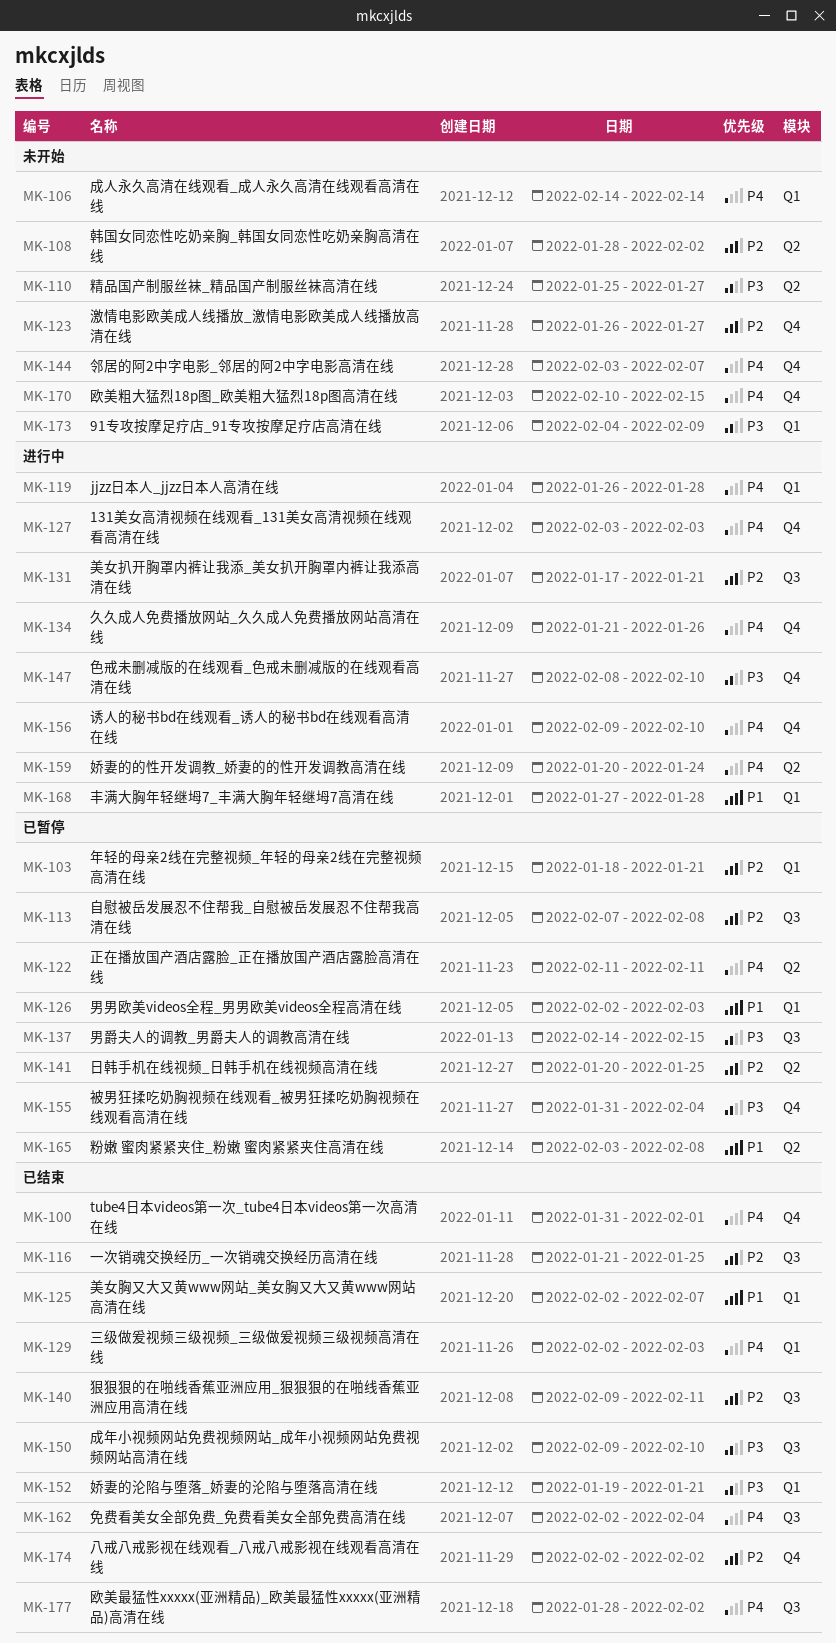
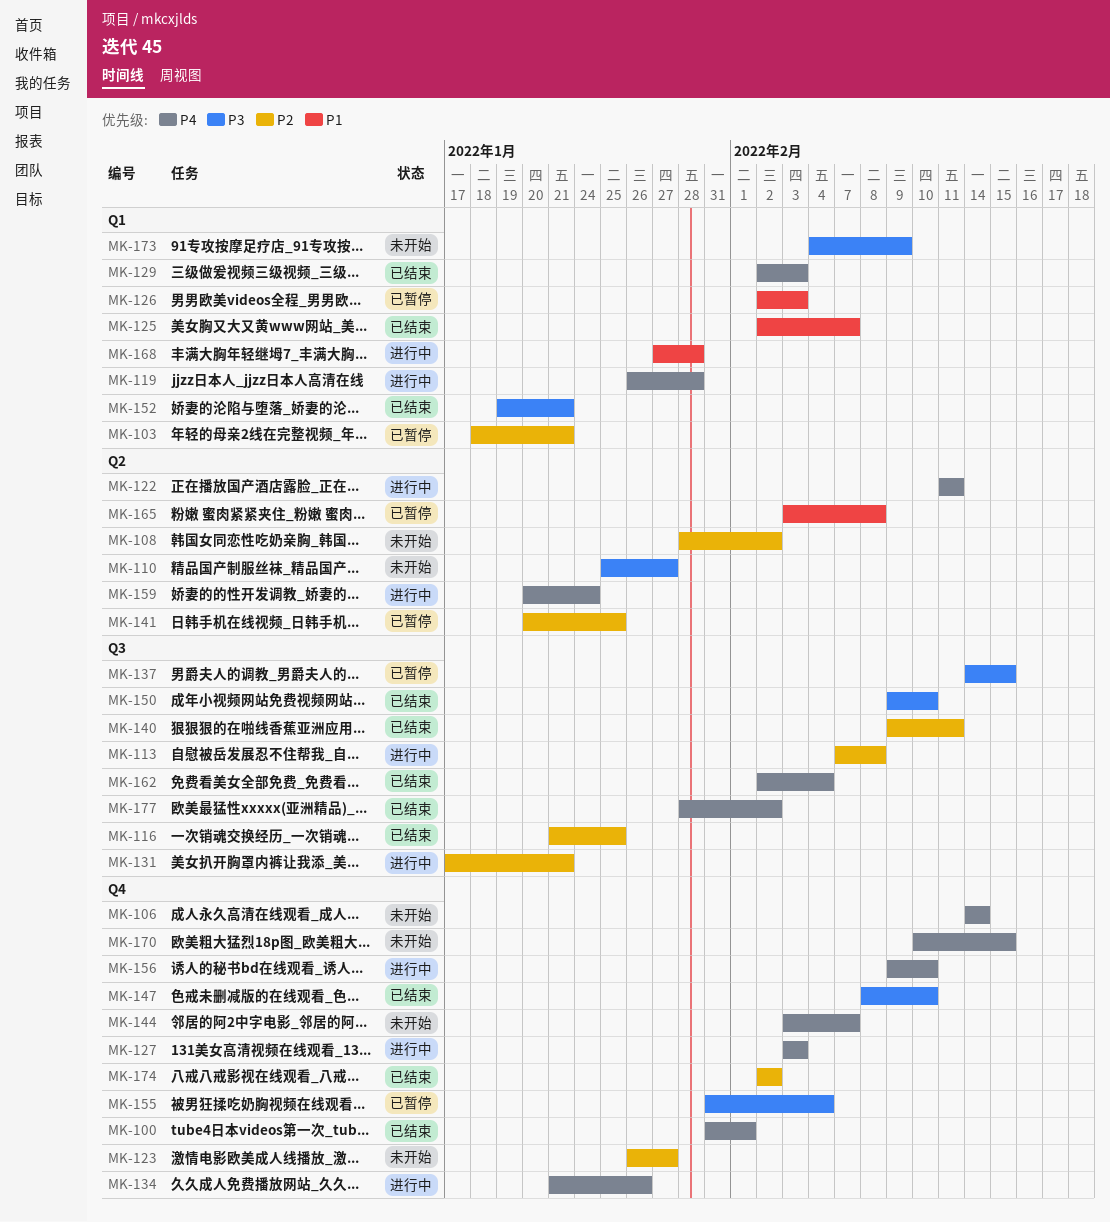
MK-106, label: Q1 -> Q4
MK-113, status: 已暂停 -> 进行中
MK-122, status: 已暂停 -> 进行中
MK-147, status: 进行中 -> 已结束

